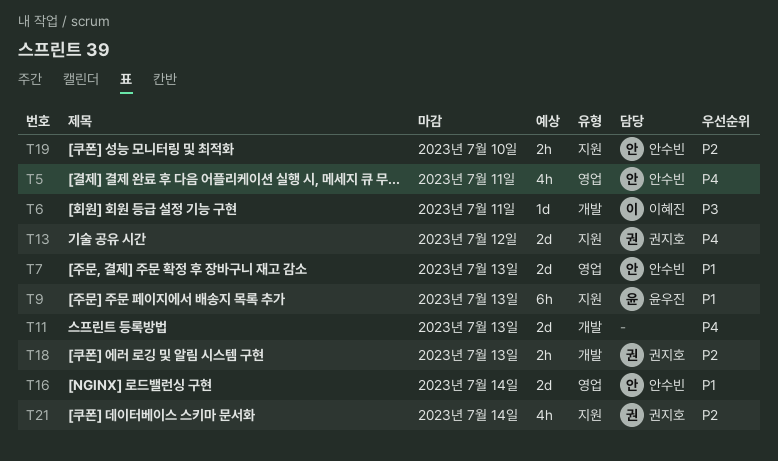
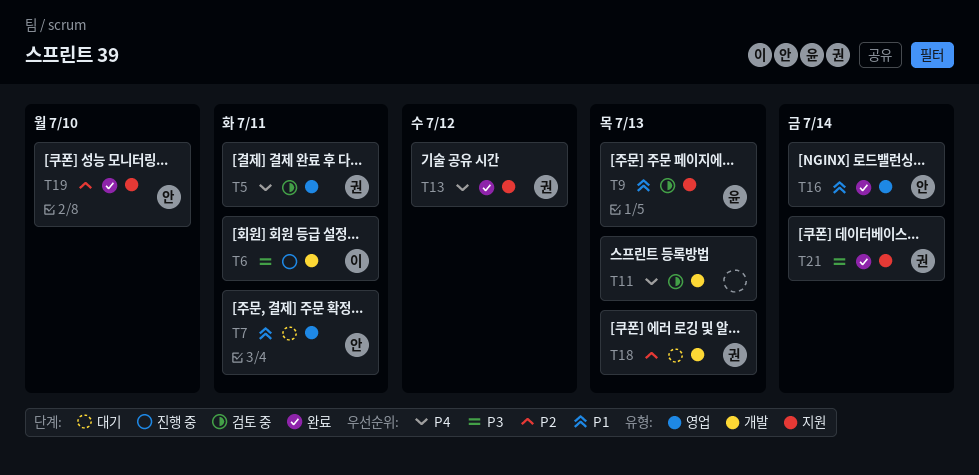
T5, owner: 안수빈 -> 권지호
T7, due: Jul 13 -> Jul 11
T21, priority: P2 -> P3

